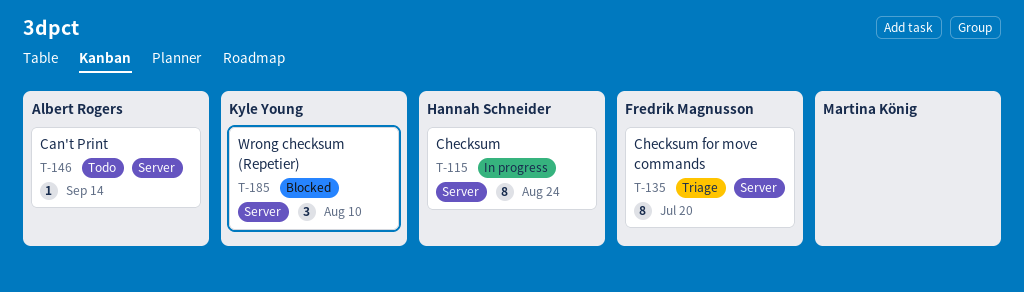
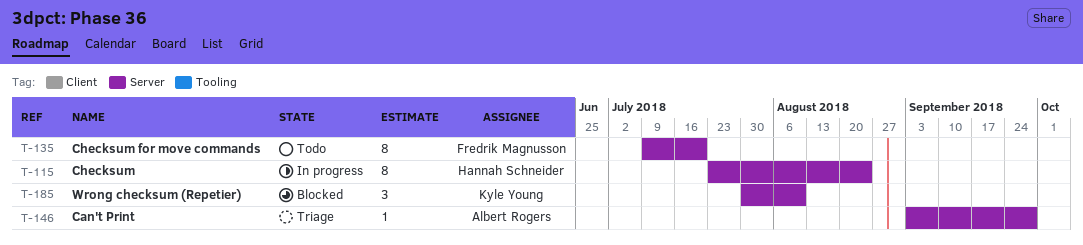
T-135, status: Triage -> Todo
T-146, status: Todo -> Triage
T-146, due: Sep 14 -> Sep 28

